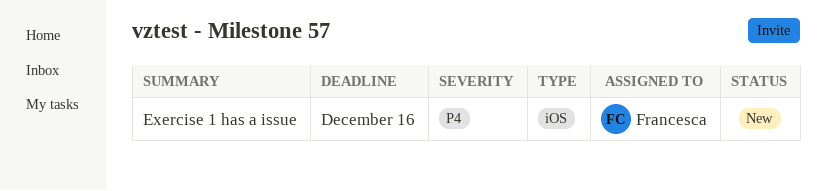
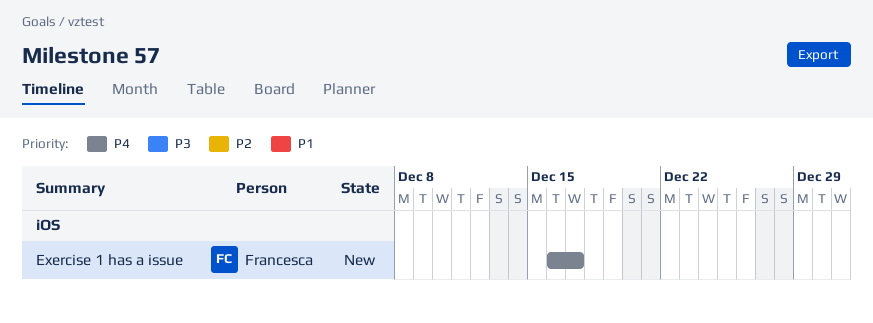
Exercise 1 has a issue, due: Dec 16 -> Dec 17

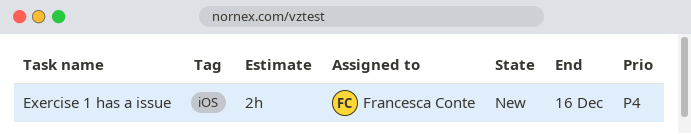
Exercise 1 has a issue, due: Dec 17 -> Dec 16

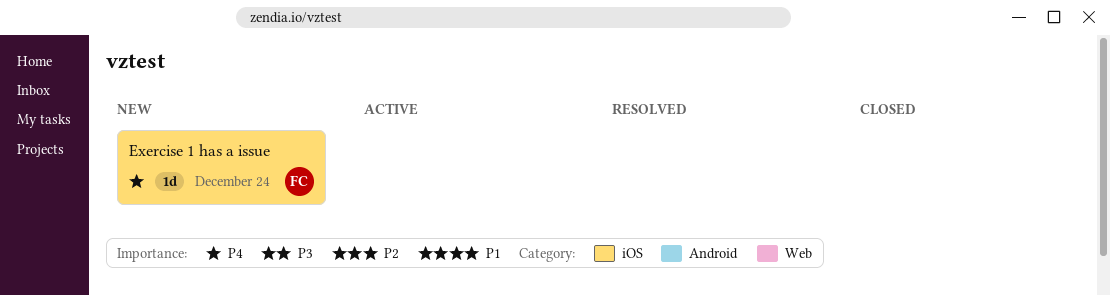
Exercise 1 has a issue, estimate: 2h -> 1d
Exercise 1 has a issue, due: Dec 16 -> Dec 24

